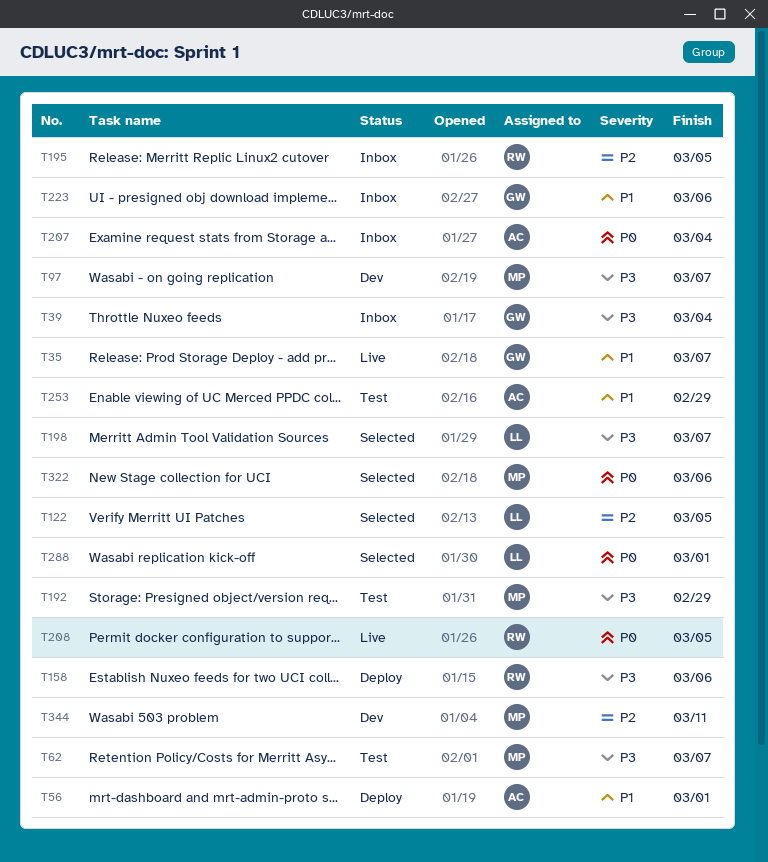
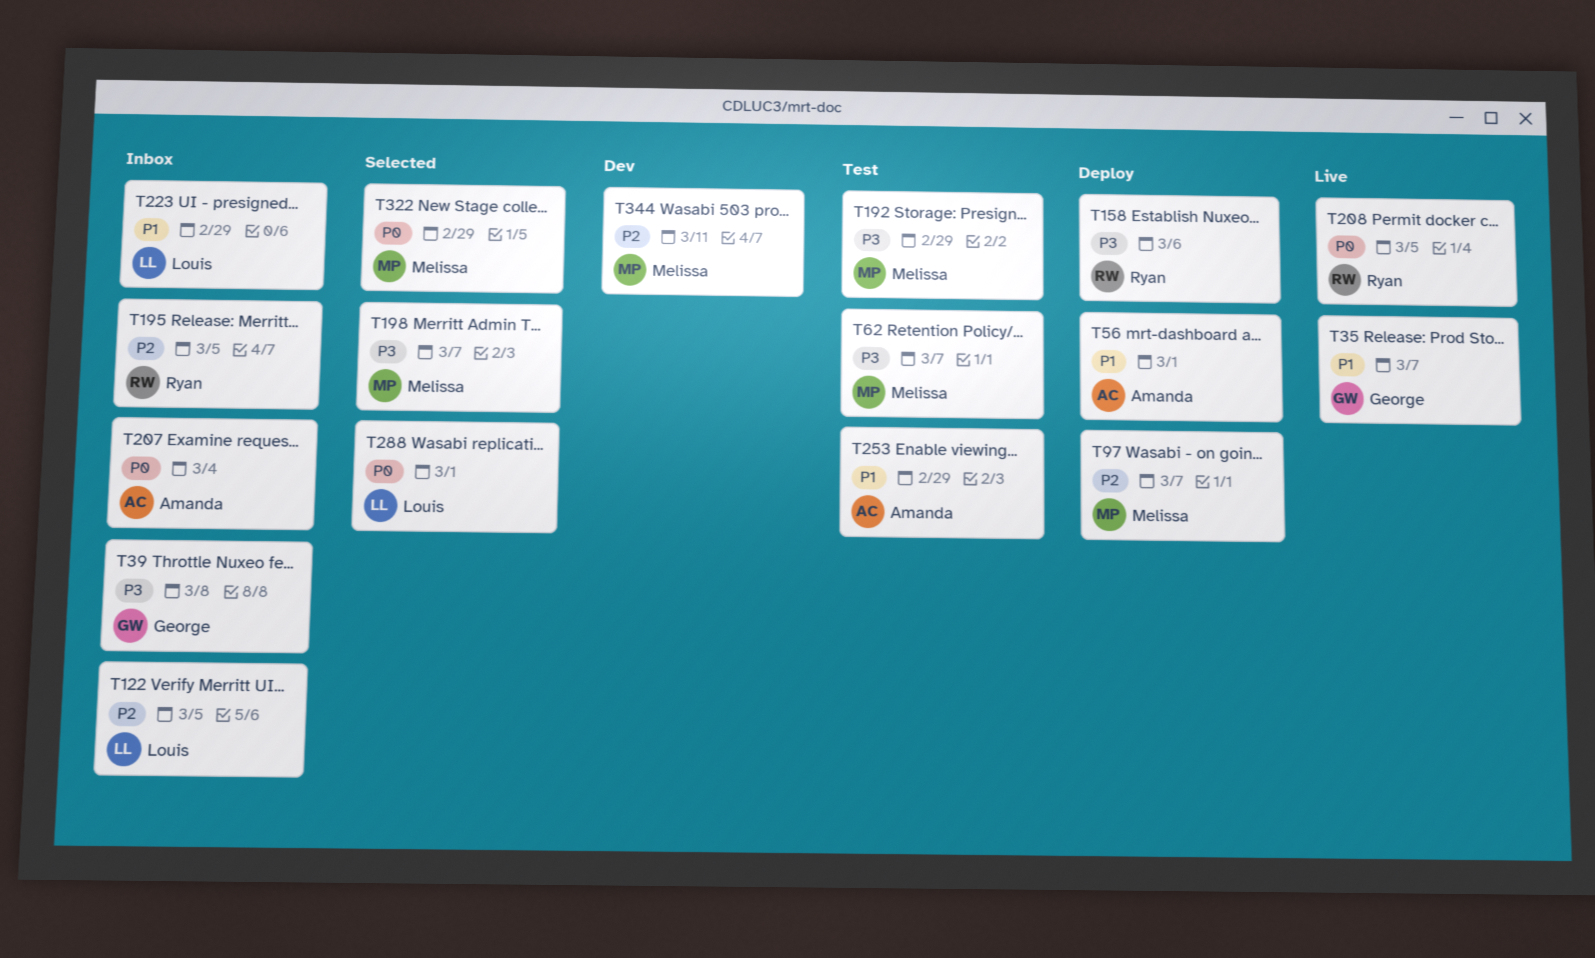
T39, due: Mar 4 -> Mar 8
T97, status: Dev -> Deploy
T97, priority: P3 -> P2
T122, status: Selected -> Inbox
T198, owner: Louis -> Melissa
T223, owner: George -> Louis
T223, due: Mar 6 -> Feb 29
T322, due: Mar 6 -> Feb 29

